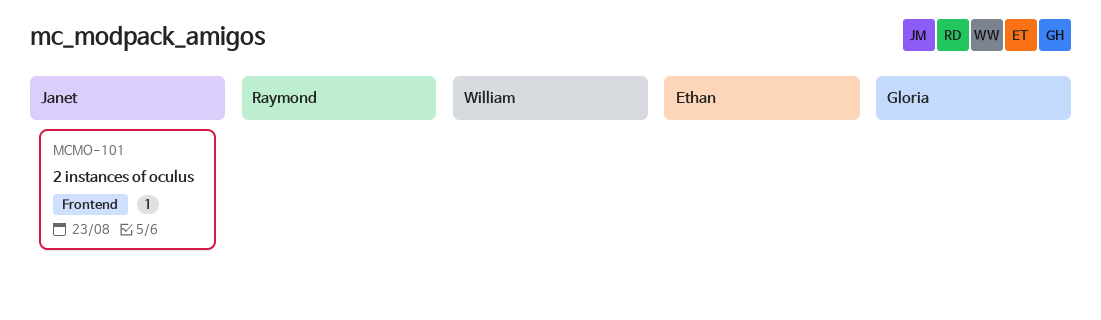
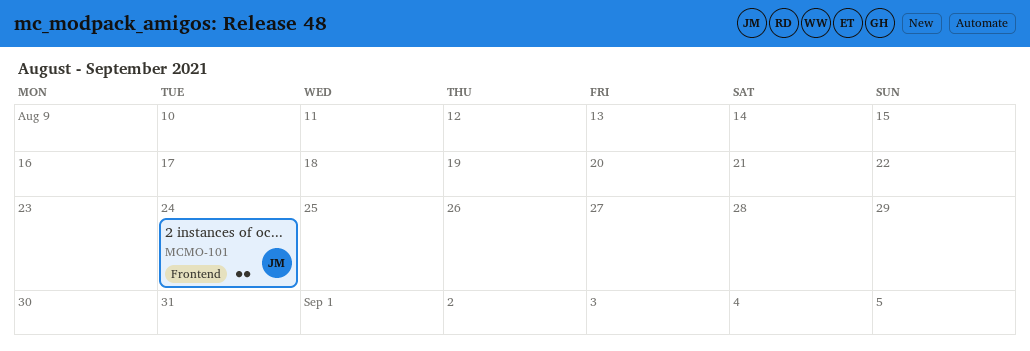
MCMO-101, estimate: 1 -> 2
MCMO-101, due: Aug 23 -> Aug 24

